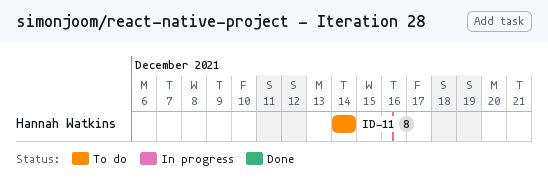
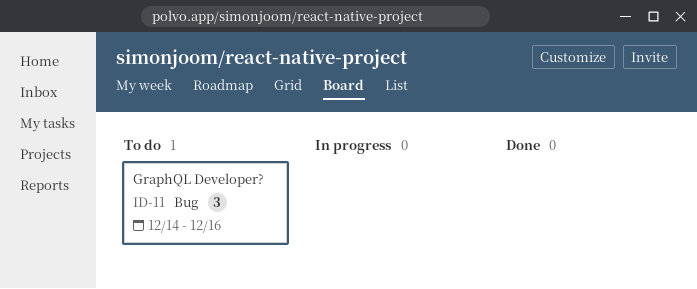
ID-11, estimate: 8 -> 3
ID-11, due: Dec 14 -> Dec 16

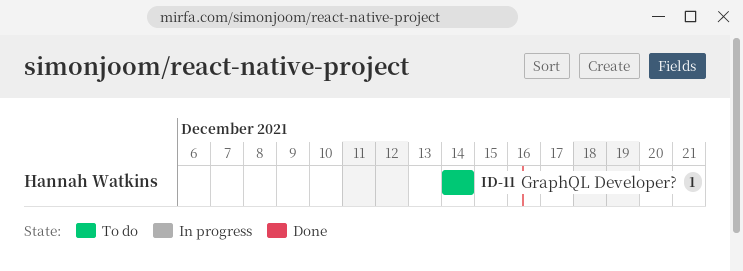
ID-11, estimate: 3 -> 1
ID-11, due: Dec 16 -> Dec 14

